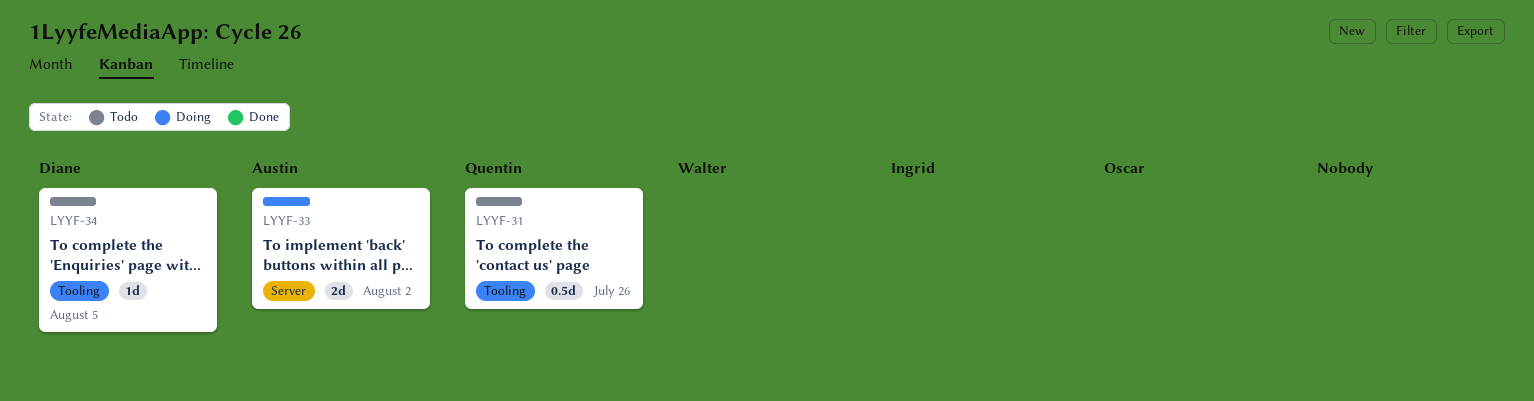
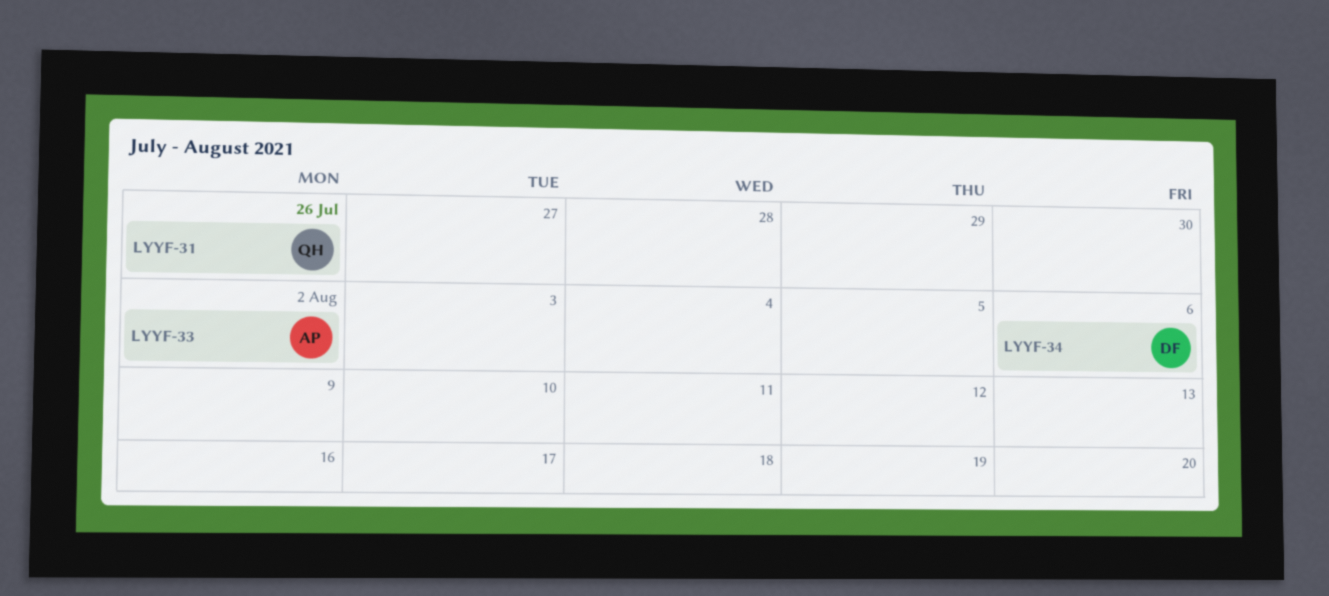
LYYF-34, due: Aug 5 -> Aug 6

